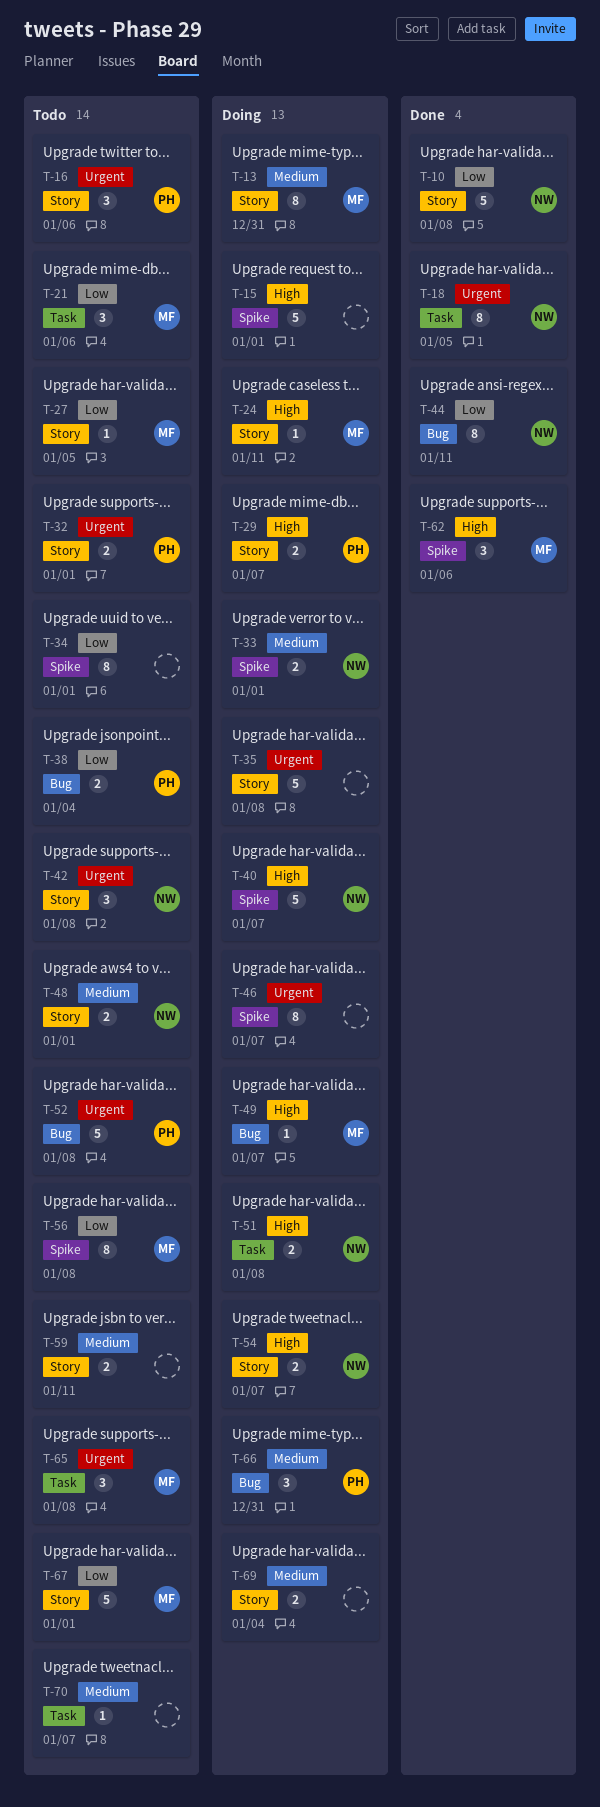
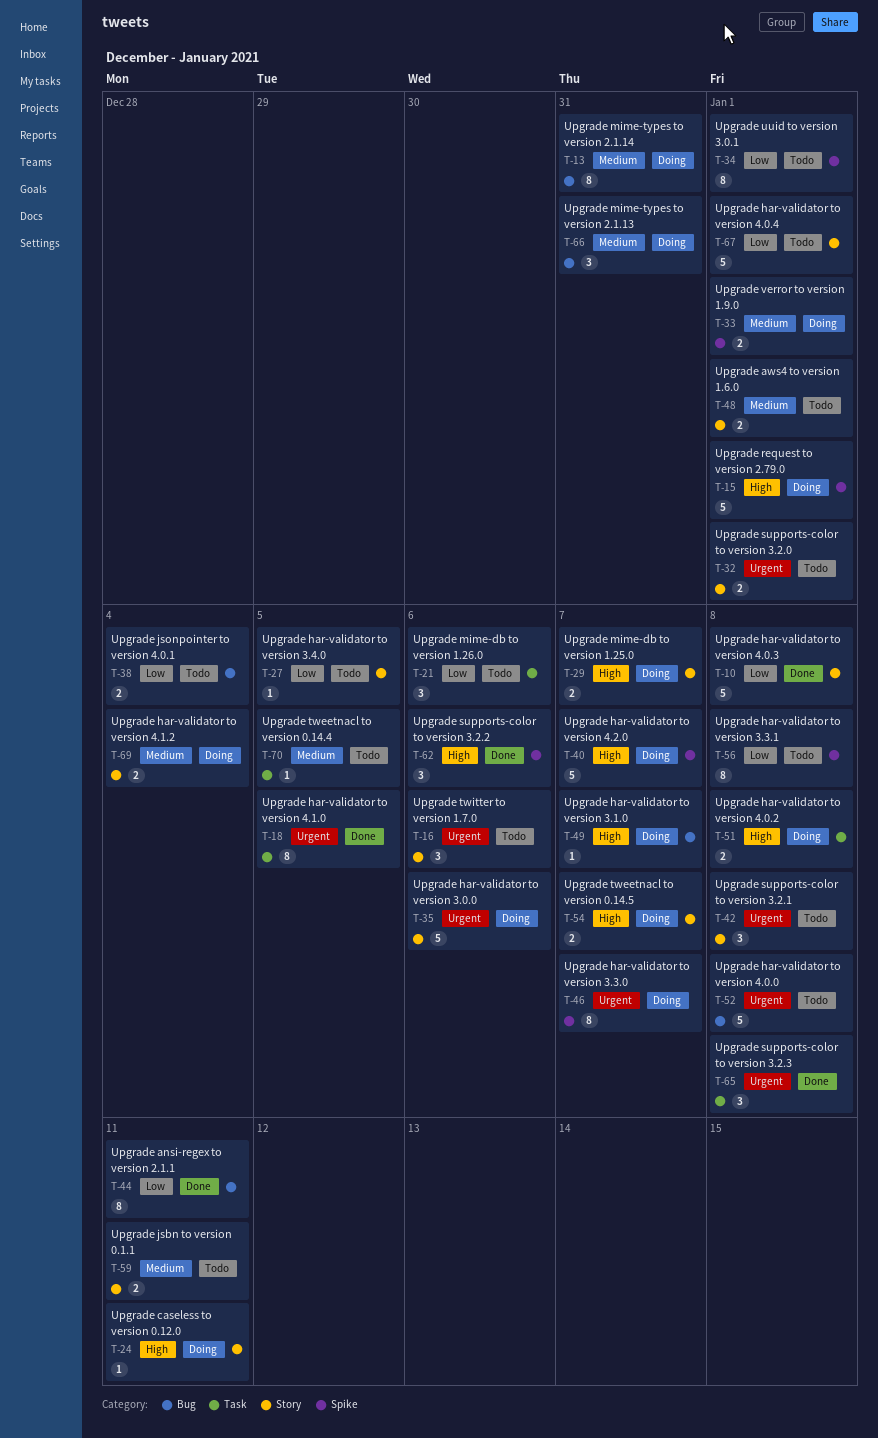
T-13, label: Story -> Bug
T-35, due: Jan 8 -> Jan 6
T-65, status: Todo -> Done
T-70, due: Jan 7 -> Jan 5

